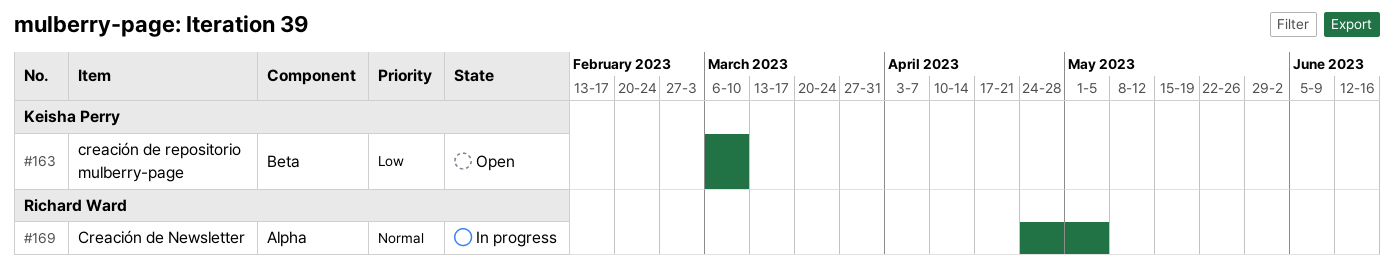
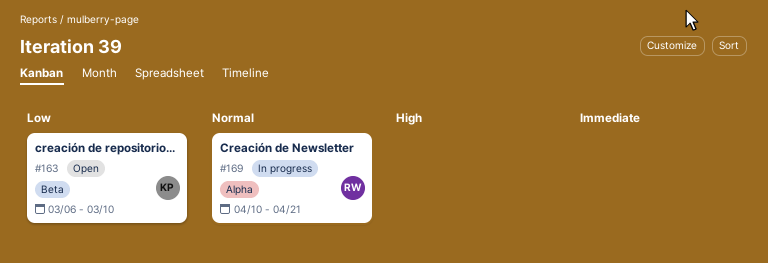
#169, start: Apr 24 -> Apr 10
#169, due: May 5 -> Apr 21

